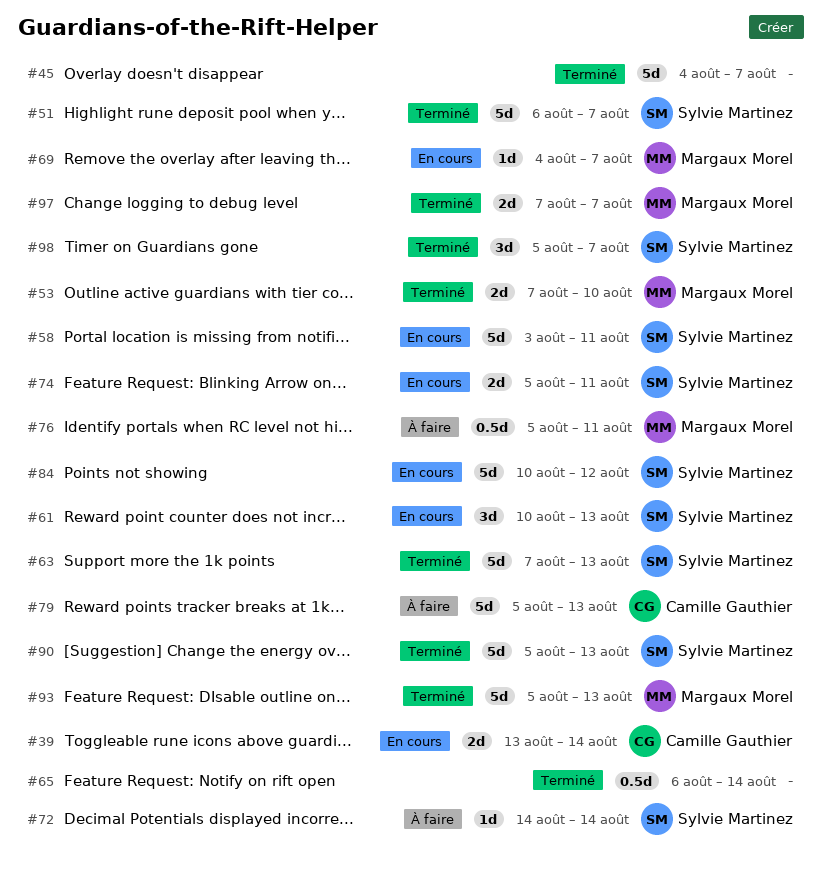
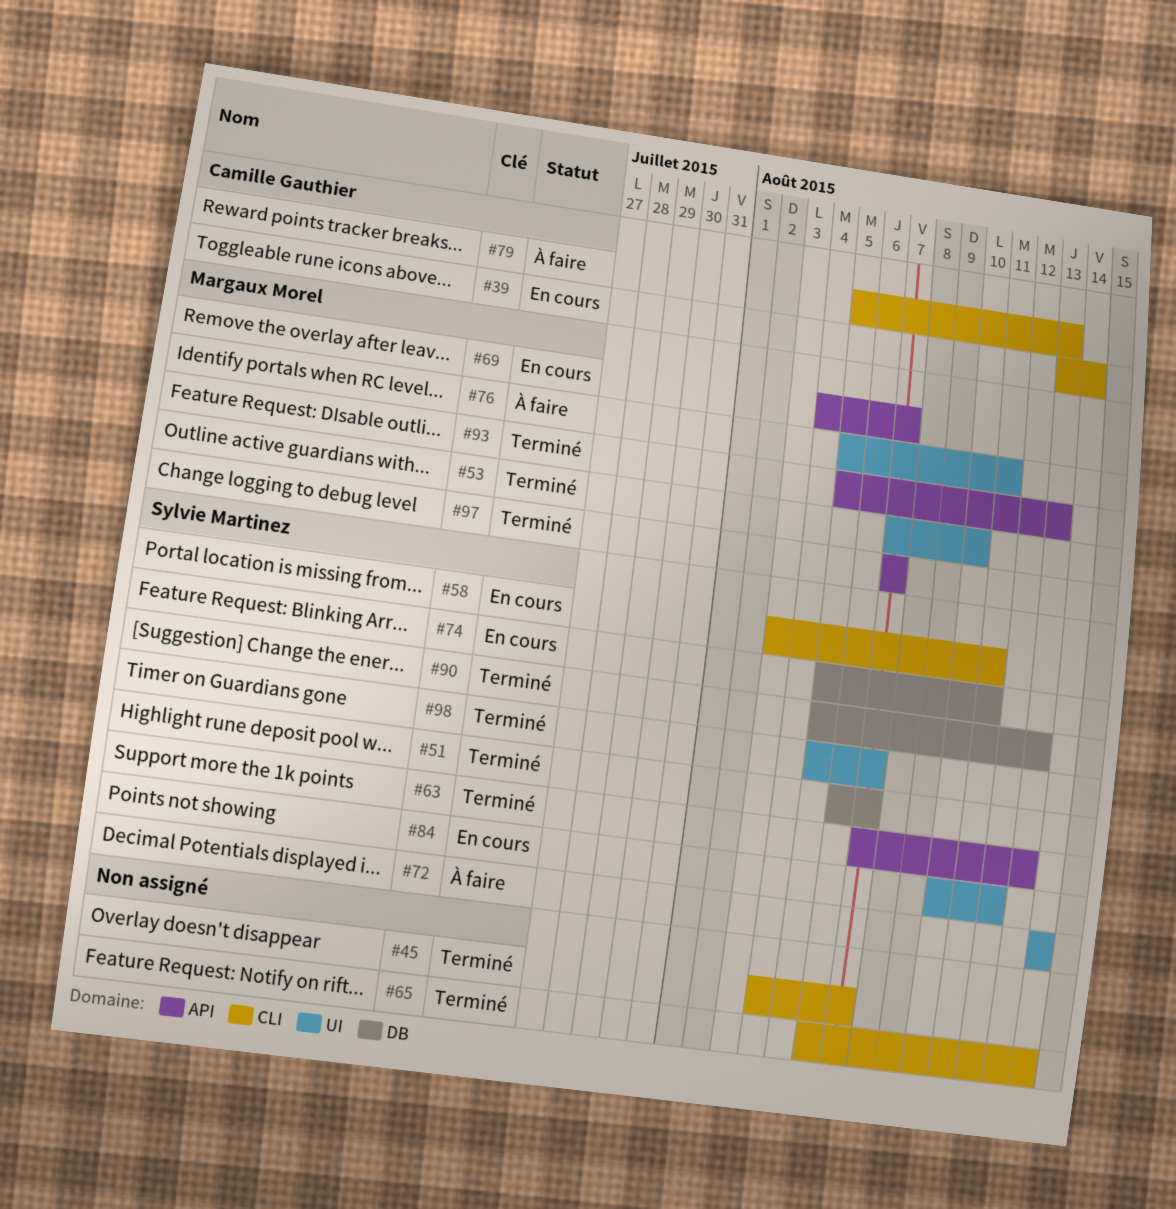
#61: present -> none

